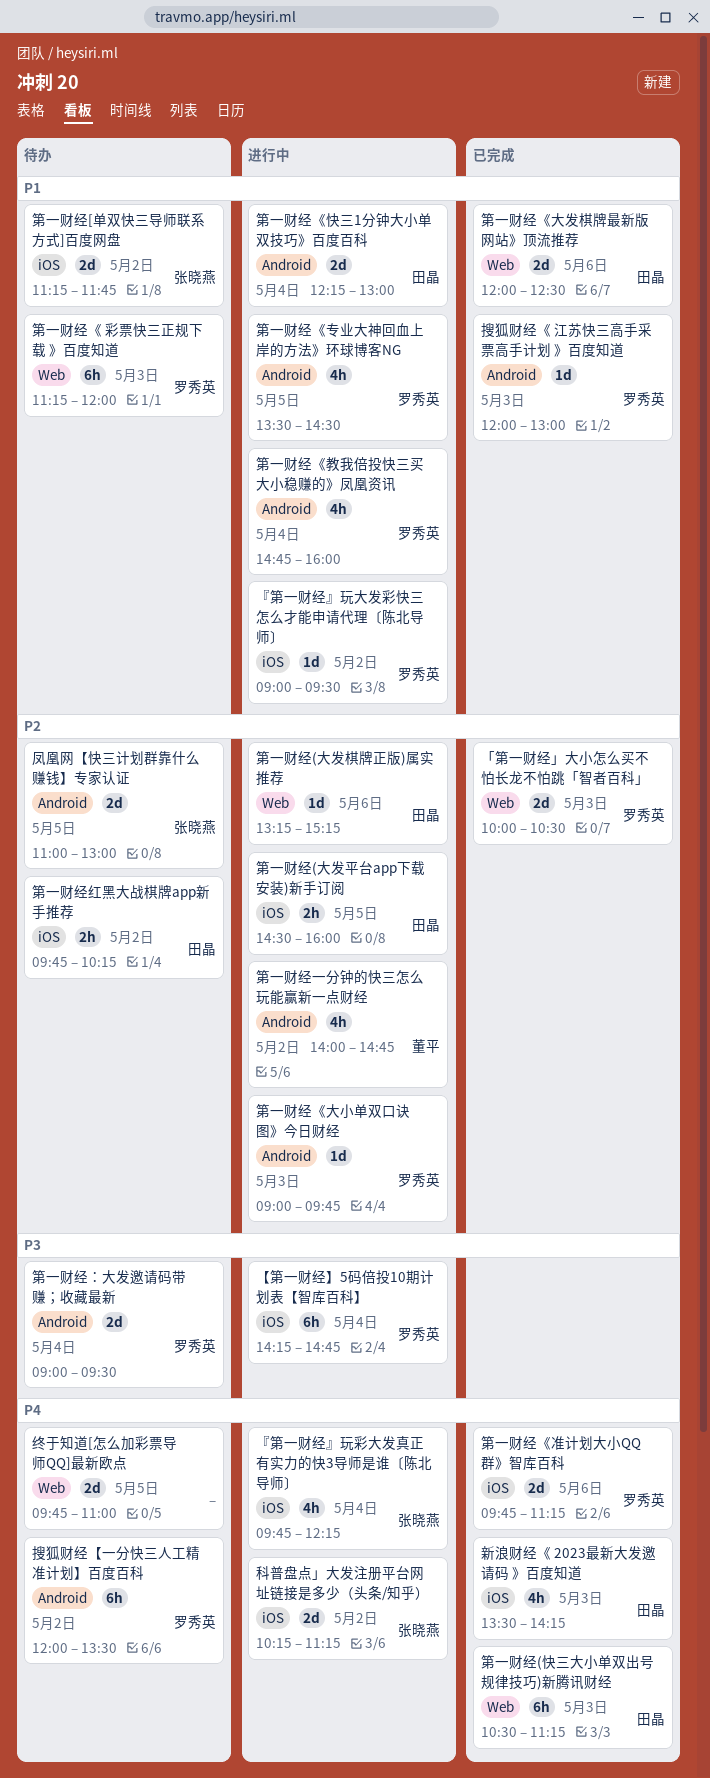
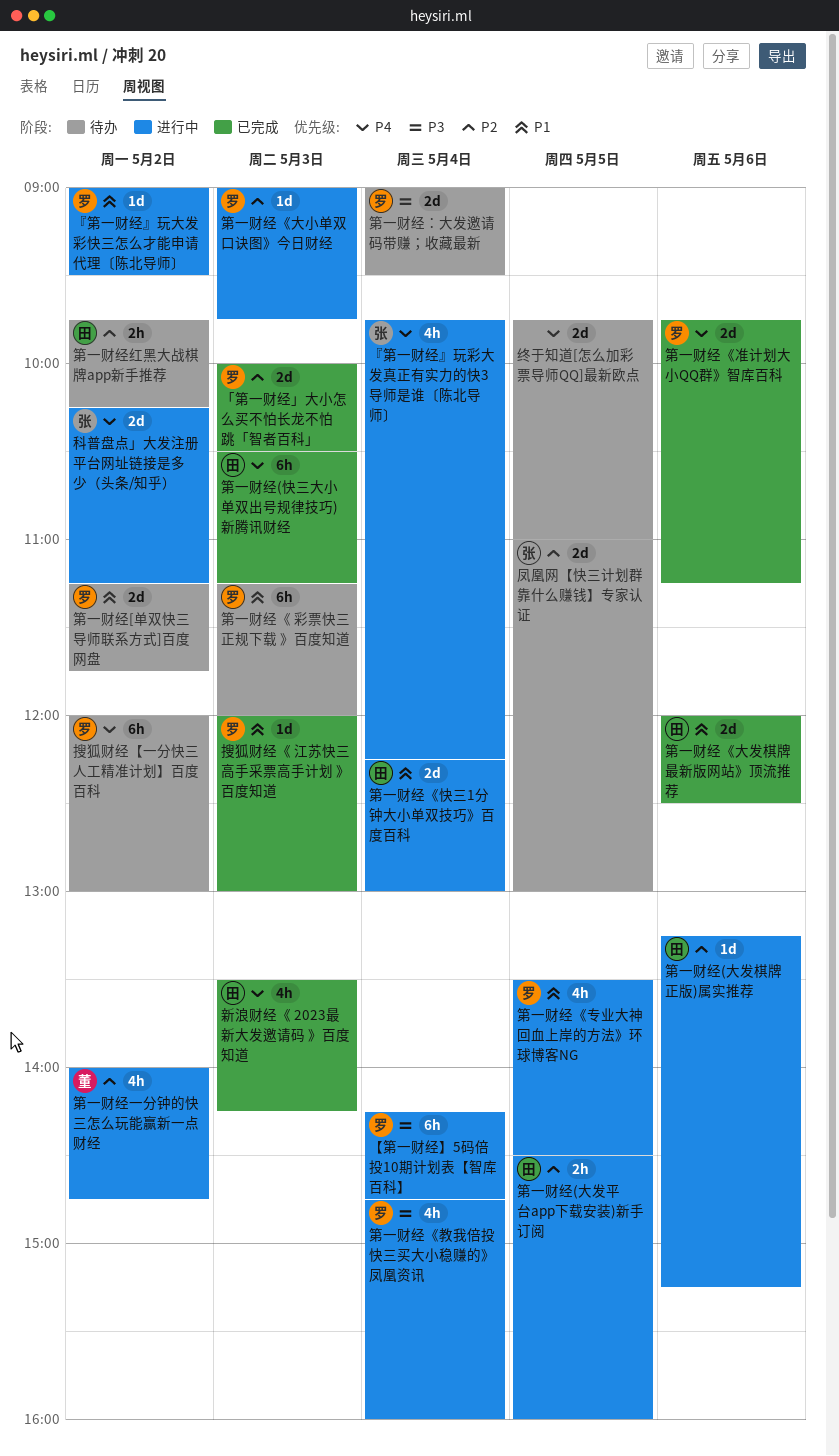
搜狐财经【一分快三人工精准计划】百度百科, ends: 13:30 -> 13:00
第一财经[单双快三导师联系方式]百度网盘, owner: 张晓燕 -> 罗秀英
第一财经《教我倍投快三买大小稳赚的》凤凰资讯, priority: P1 -> P3

